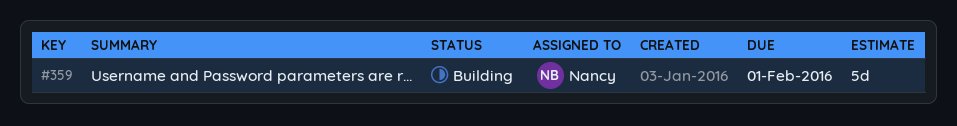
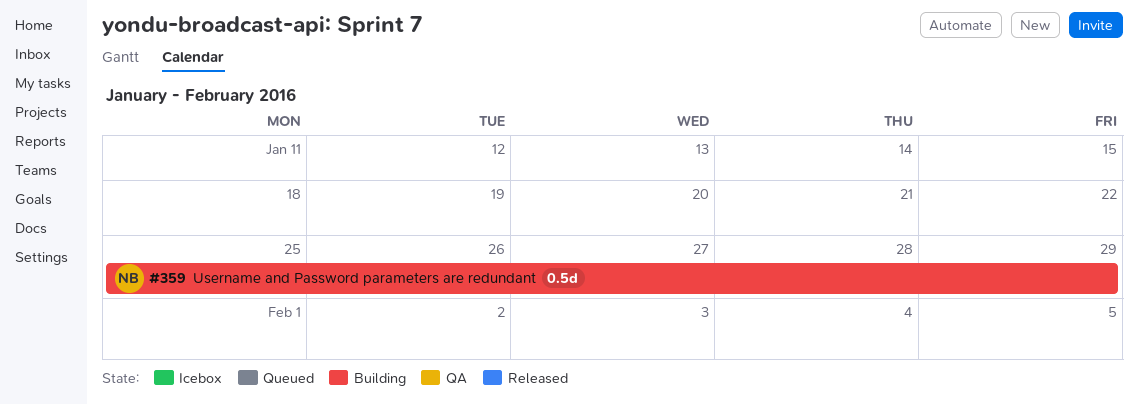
#359, estimate: 5d -> 0.5d
#359, due: Feb 1 -> Jan 29

